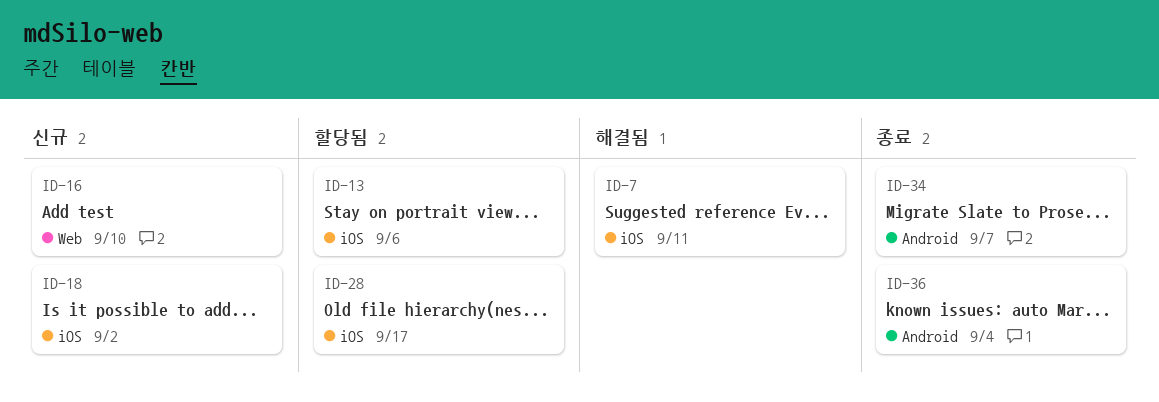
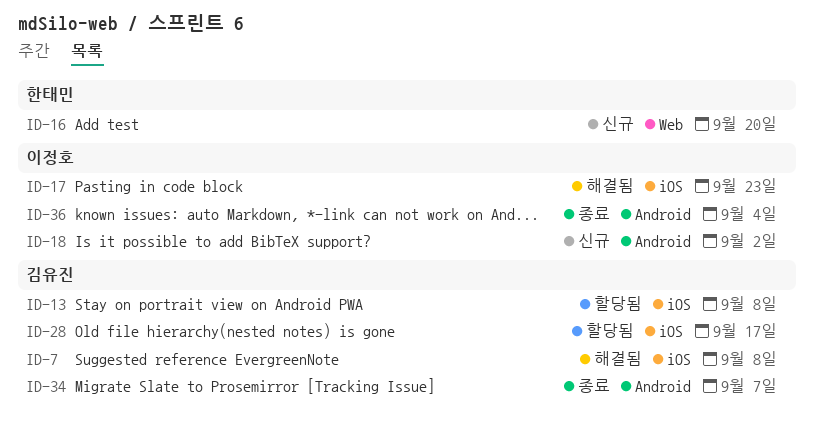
ID-7, due: Sep 11 -> Sep 8
ID-13, due: Sep 6 -> Sep 8
ID-16, due: Sep 10 -> Sep 20
ID-17: none -> present
ID-18, label: iOS -> Android

